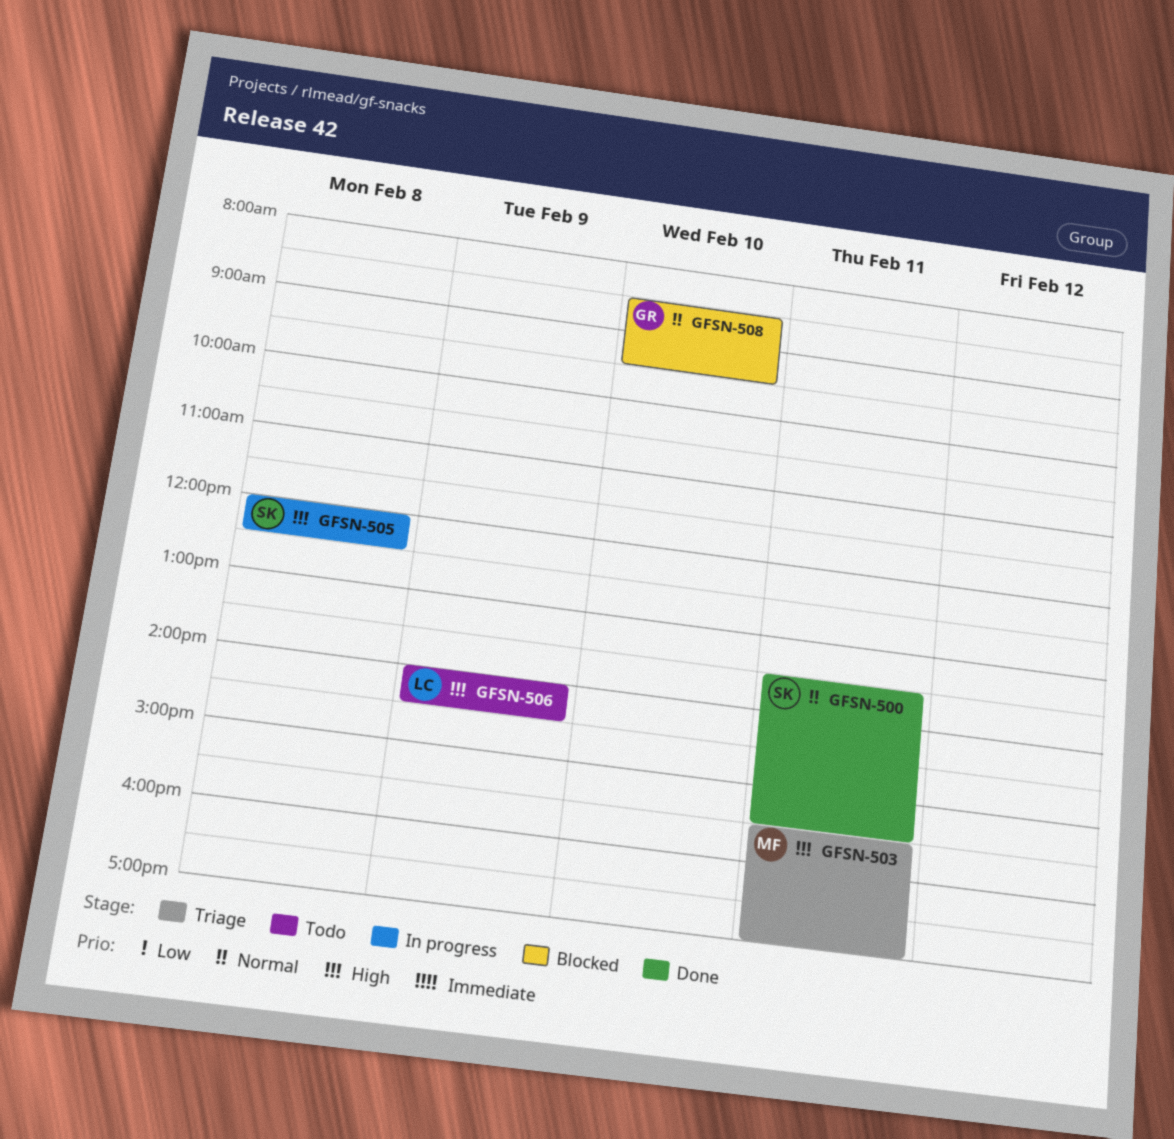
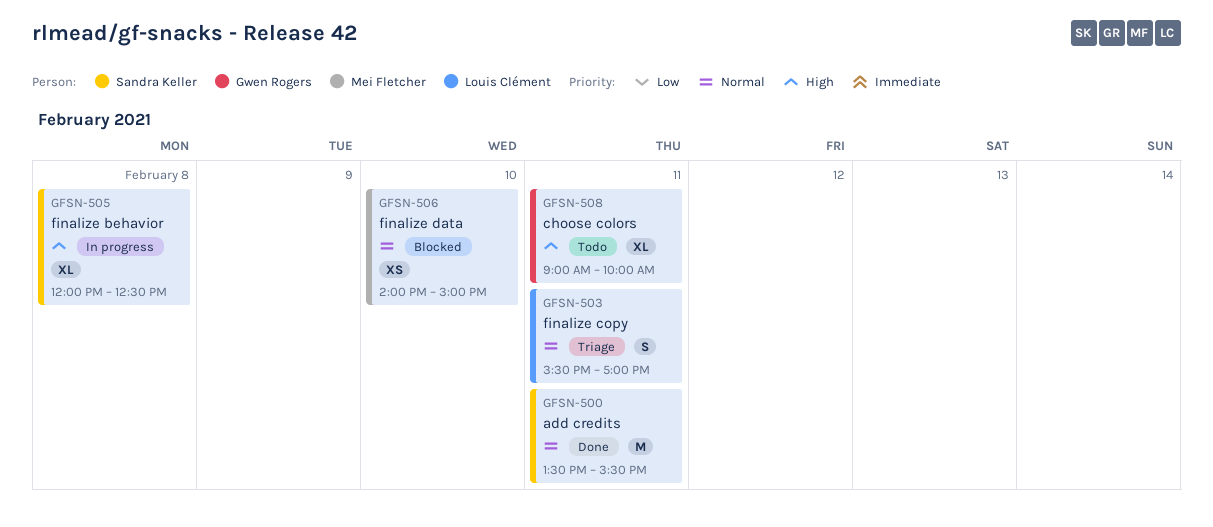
GFSN-503, owner: Mei Fletcher -> Louis Clément
GFSN-503, priority: High -> Normal
GFSN-506, status: Todo -> Blocked
GFSN-506, owner: Louis Clément -> Mei Fletcher
GFSN-506, priority: High -> Normal
GFSN-506, day: Feb 9 -> Feb 10
GFSN-506, ends: 14:30 -> 15:00
GFSN-508, status: Blocked -> Todo
GFSN-508, priority: Normal -> High
GFSN-508, day: Feb 10 -> Feb 11
GFSN-508, begins: 08:30 -> 09:00
GFSN-508, ends: 09:30 -> 10:00

